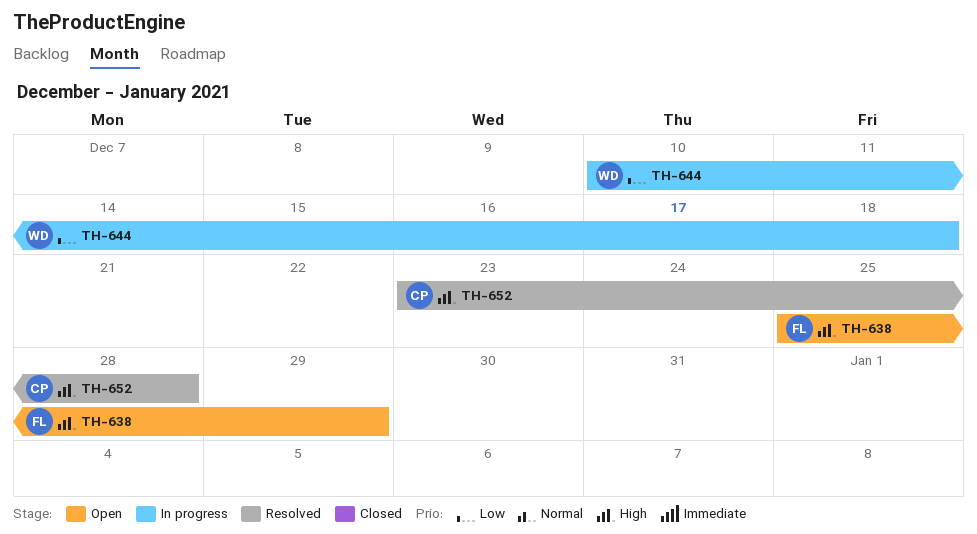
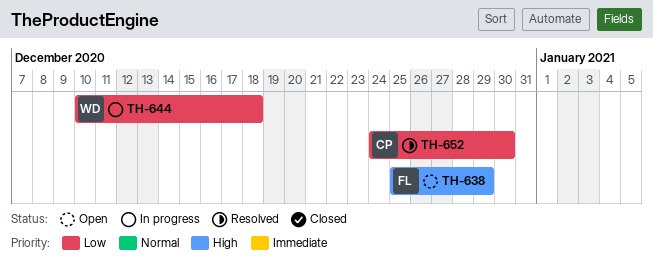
TH-652, priority: High -> Low
TH-652, start: Dec 23 -> Dec 24
TH-652, due: Dec 28 -> Dec 30

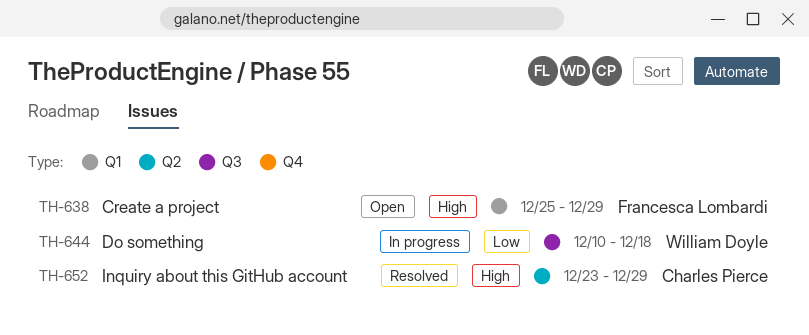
TH-652, priority: Low -> High
TH-652, start: Dec 24 -> Dec 23
TH-652, due: Dec 30 -> Dec 29

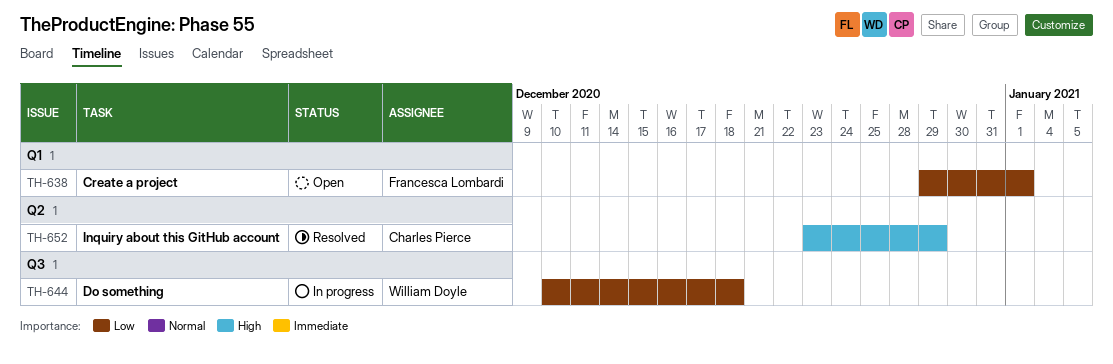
TH-638, priority: High -> Low
TH-638, start: Dec 25 -> Dec 29
TH-638, due: Dec 29 -> Jan 1

